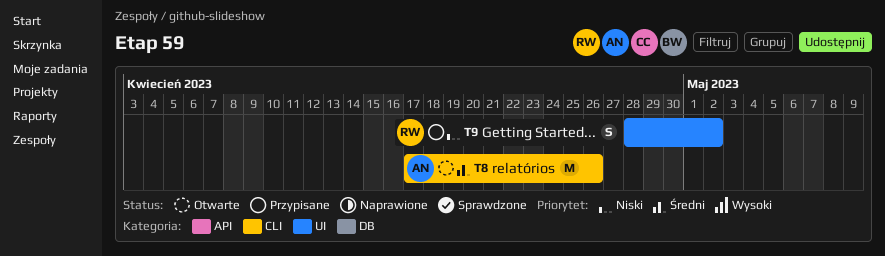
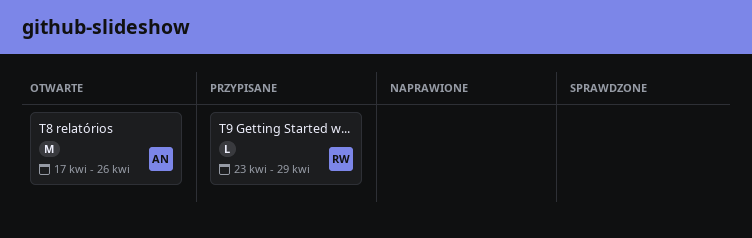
T9, estimate: S -> L
T9, start: Apr 28 -> Apr 23
T9, due: May 2 -> Apr 29

